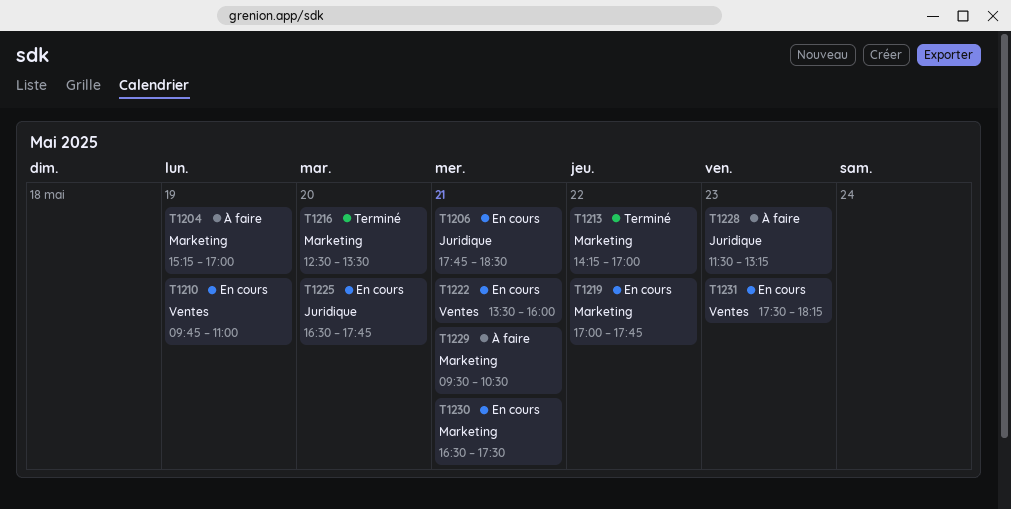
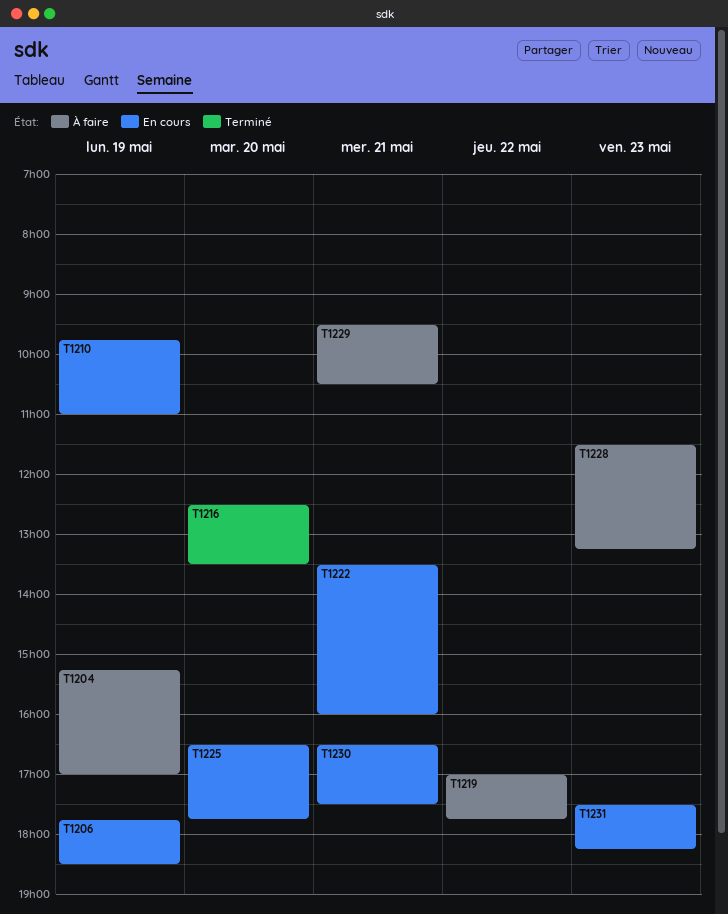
T1206, day: May 21 -> May 19
T1213: present -> none
T1219, status: En cours -> À faire

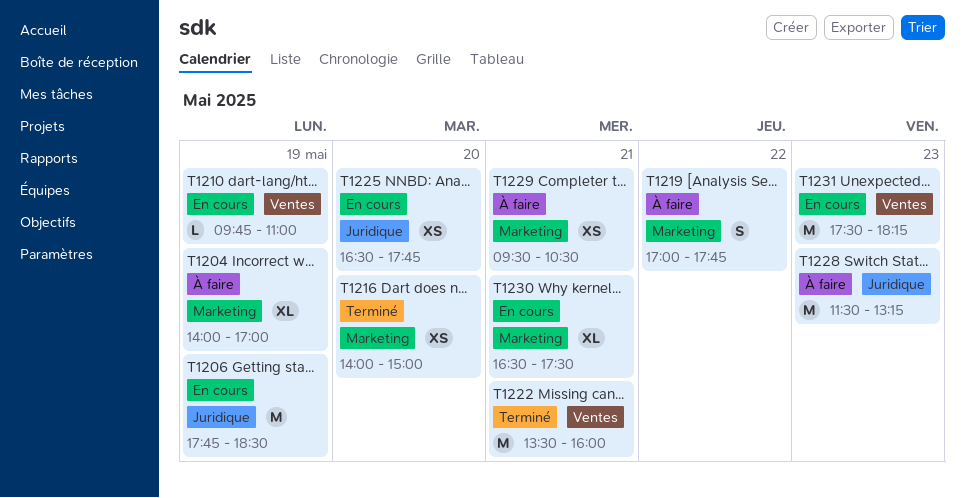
T1204, begins: 15:15 -> 14:00
T1216, begins: 12:30 -> 14:00
T1216, ends: 13:30 -> 15:00
T1222, status: En cours -> Terminé

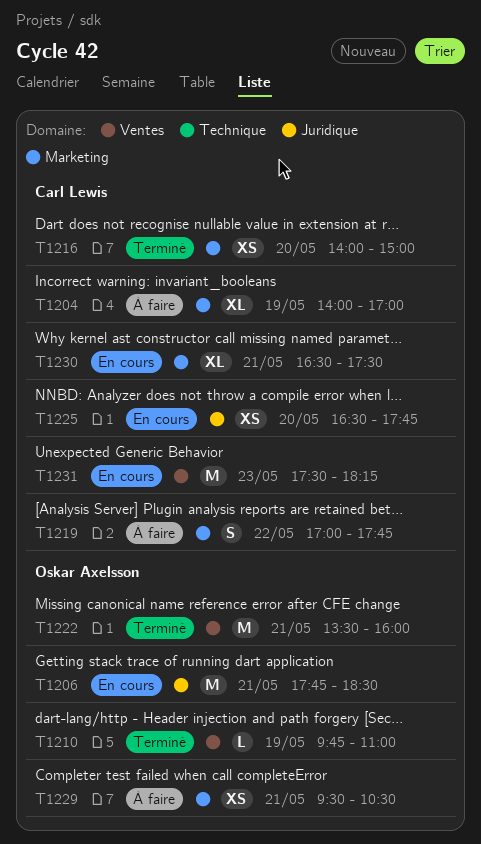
T1206, day: May 19 -> May 21
T1210, status: En cours -> Terminé
T1228: present -> none

